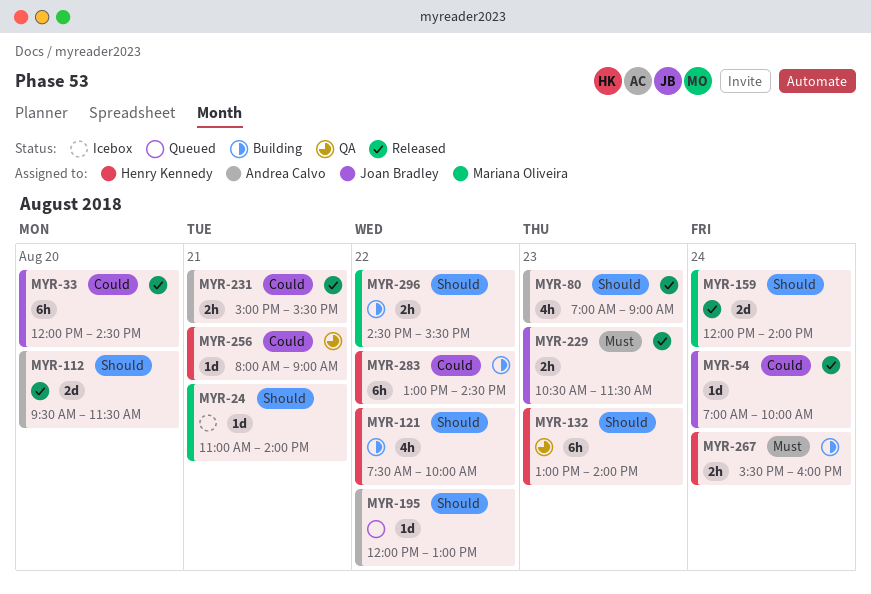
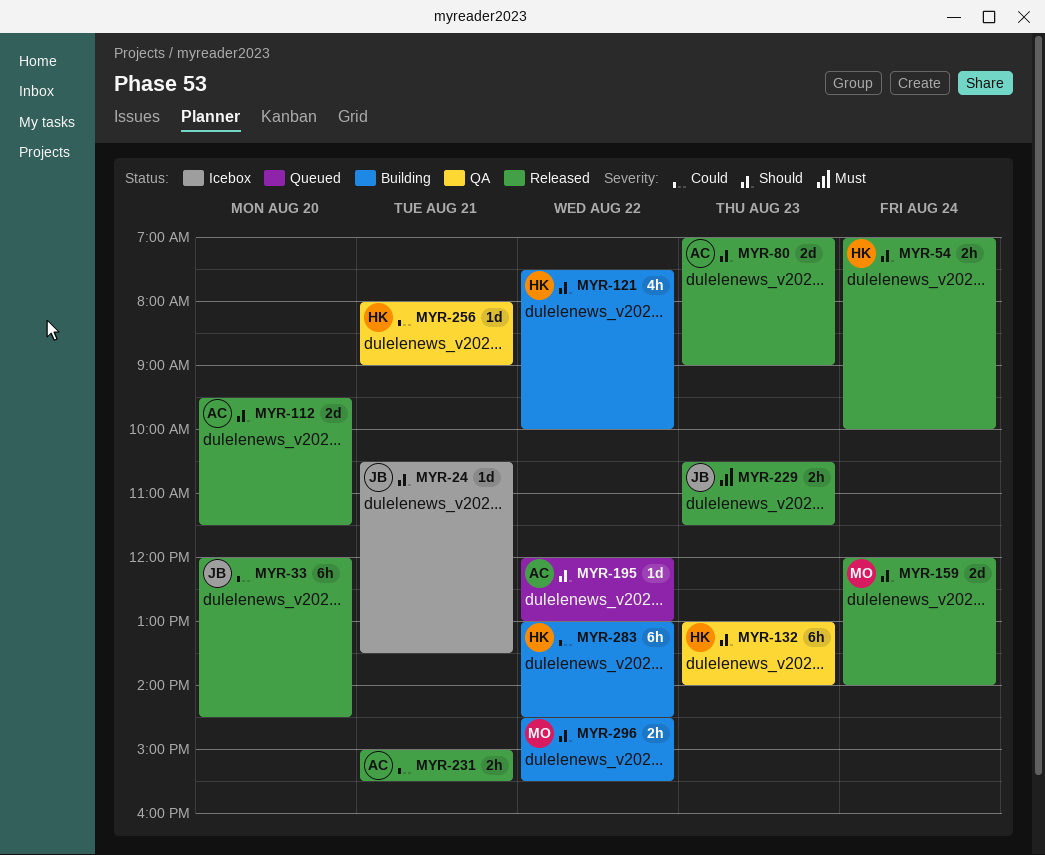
MYR-24, owner: Mariana Oliveira -> Joan Bradley
MYR-24, begins: 11:00 -> 10:30
MYR-24, ends: 14:00 -> 13:30
MYR-54, owner: Joan Bradley -> Henry Kennedy
MYR-54, priority: Could -> Should
MYR-54, estimate: 1d -> 2h
MYR-80, estimate: 4h -> 2d
MYR-267: present -> none

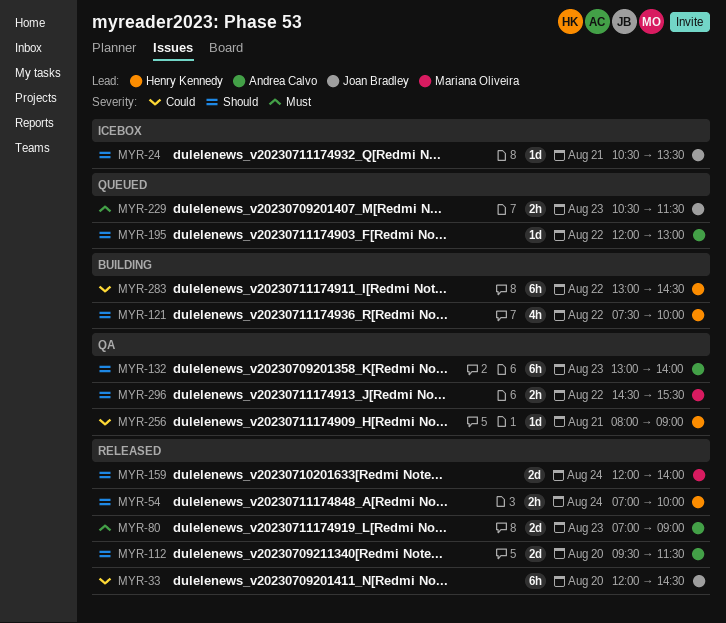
MYR-80, priority: Should -> Must
MYR-132, owner: Henry Kennedy -> Andrea Calvo
MYR-229, status: Released -> Queued
MYR-231: present -> none
MYR-296, status: Building -> QA

